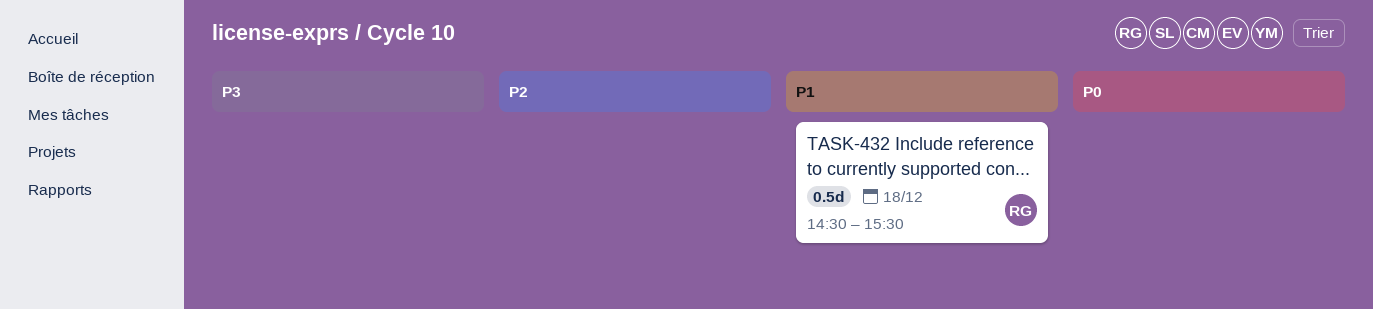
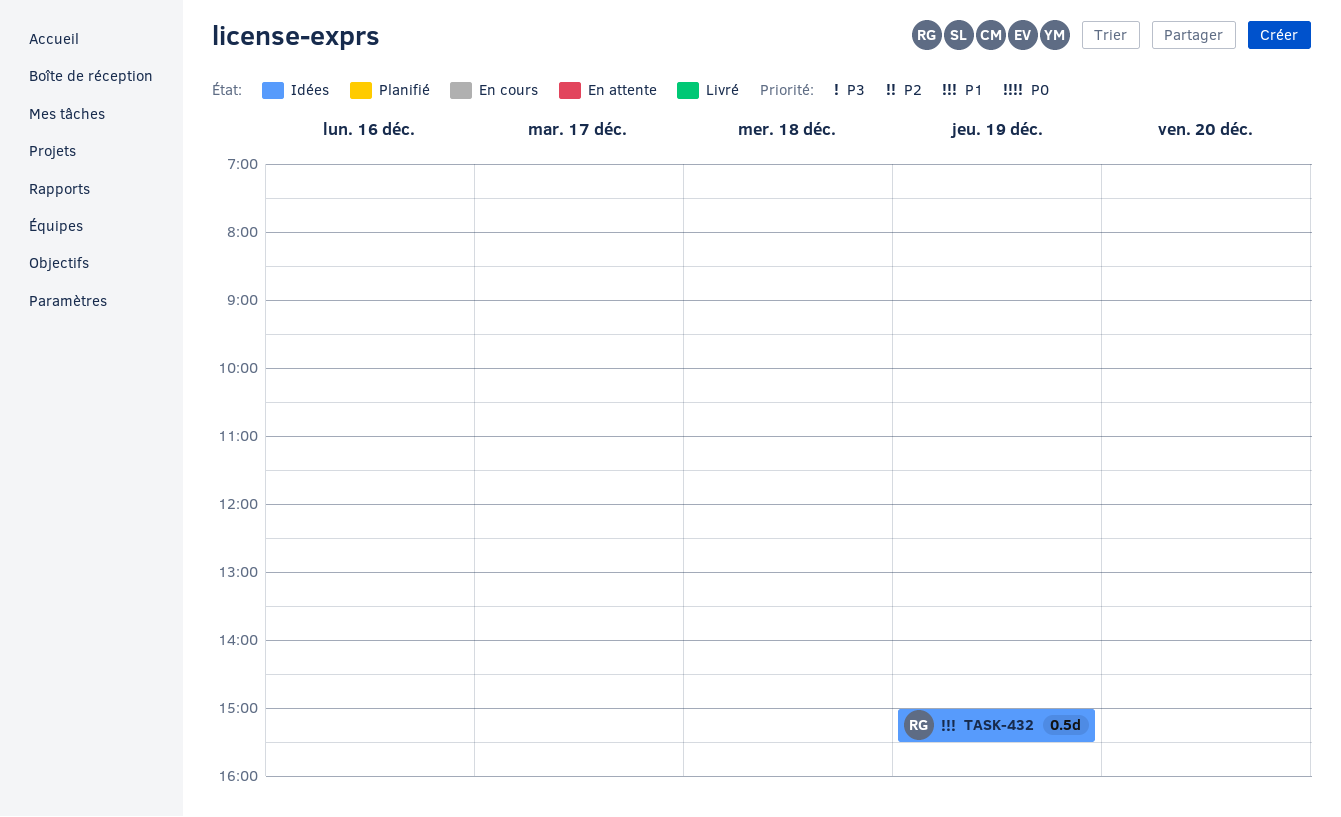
TASK-432, day: Dec 18 -> Dec 19
TASK-432, begins: 14:30 -> 15:00

